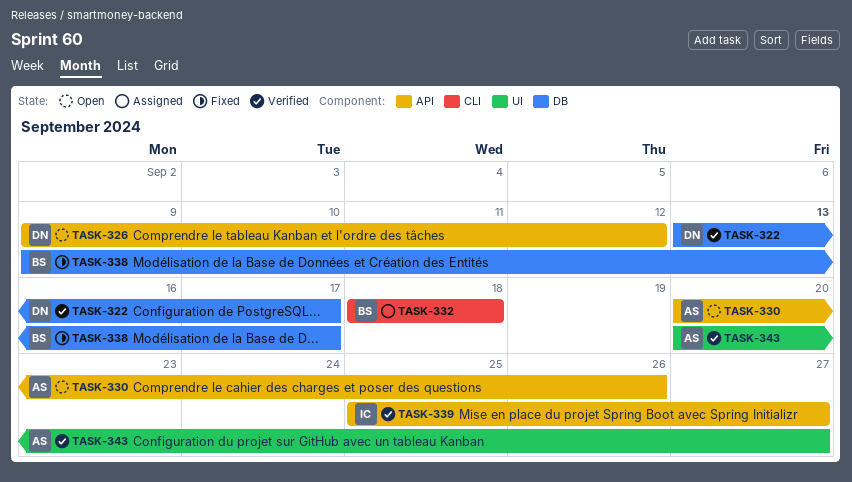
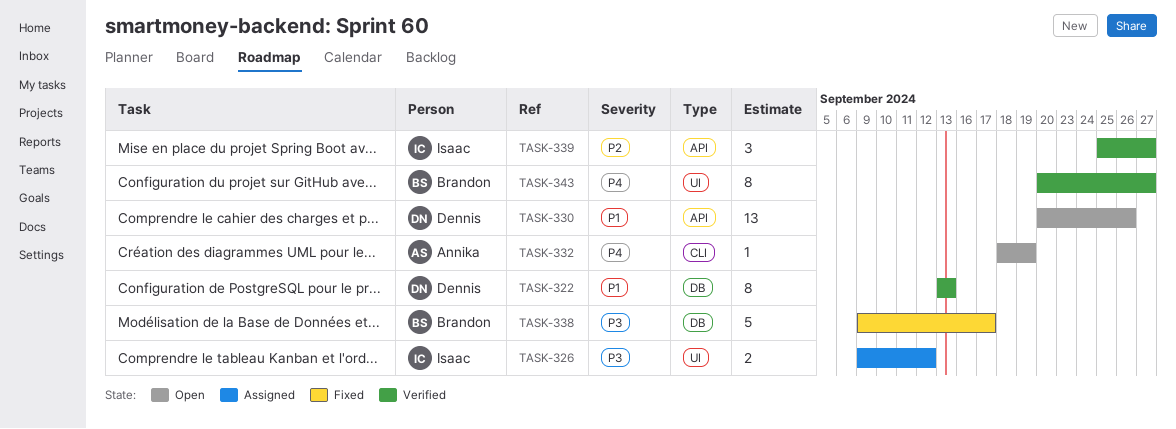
TASK-322, due: Sep 17 -> Sep 13
TASK-326, status: Open -> Assigned
TASK-326, owner: Dennis -> Isaac
TASK-326, label: API -> UI
TASK-330, owner: Annika -> Dennis
TASK-332, status: Assigned -> Open
TASK-332, owner: Brandon -> Annika
TASK-332, due: Sep 18 -> Sep 19
TASK-343, owner: Annika -> Brandon

